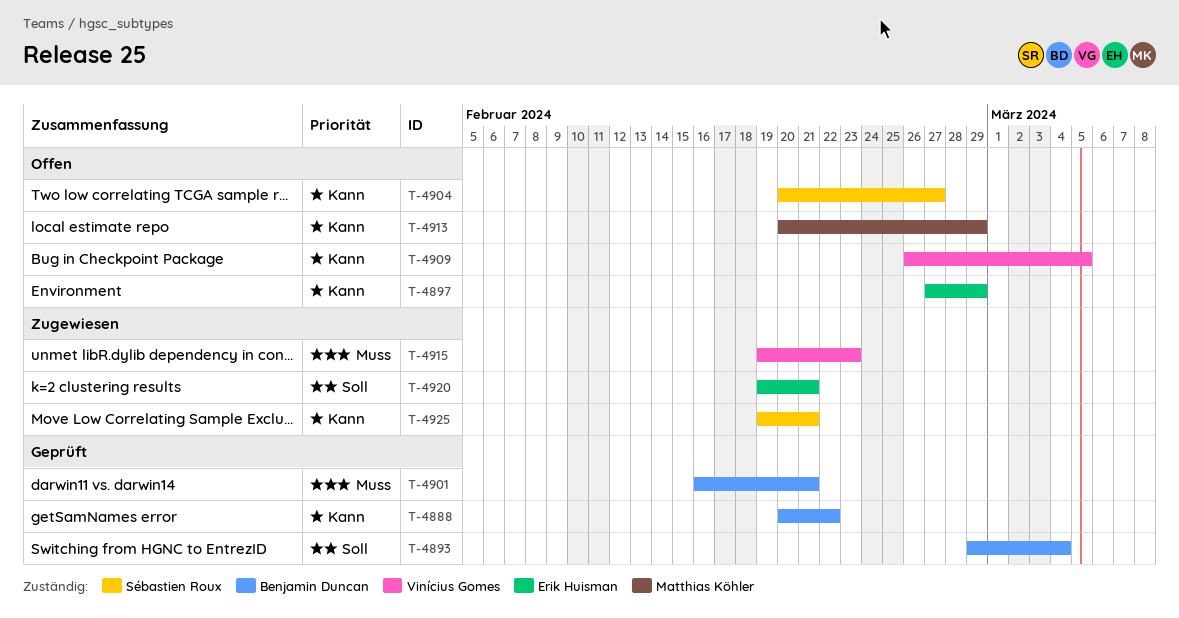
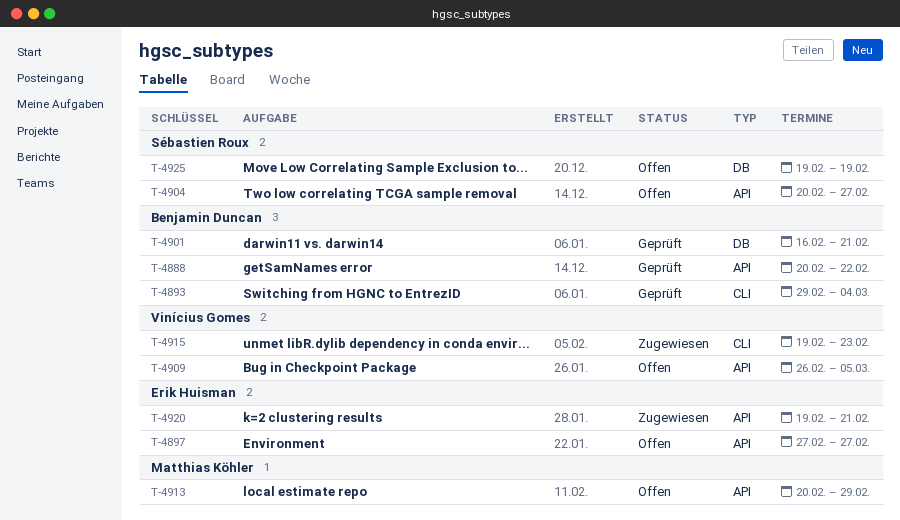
T-4897, due: Feb 29 -> Feb 27
T-4925, status: Zugewiesen -> Offen
T-4925, due: Feb 21 -> Feb 19

